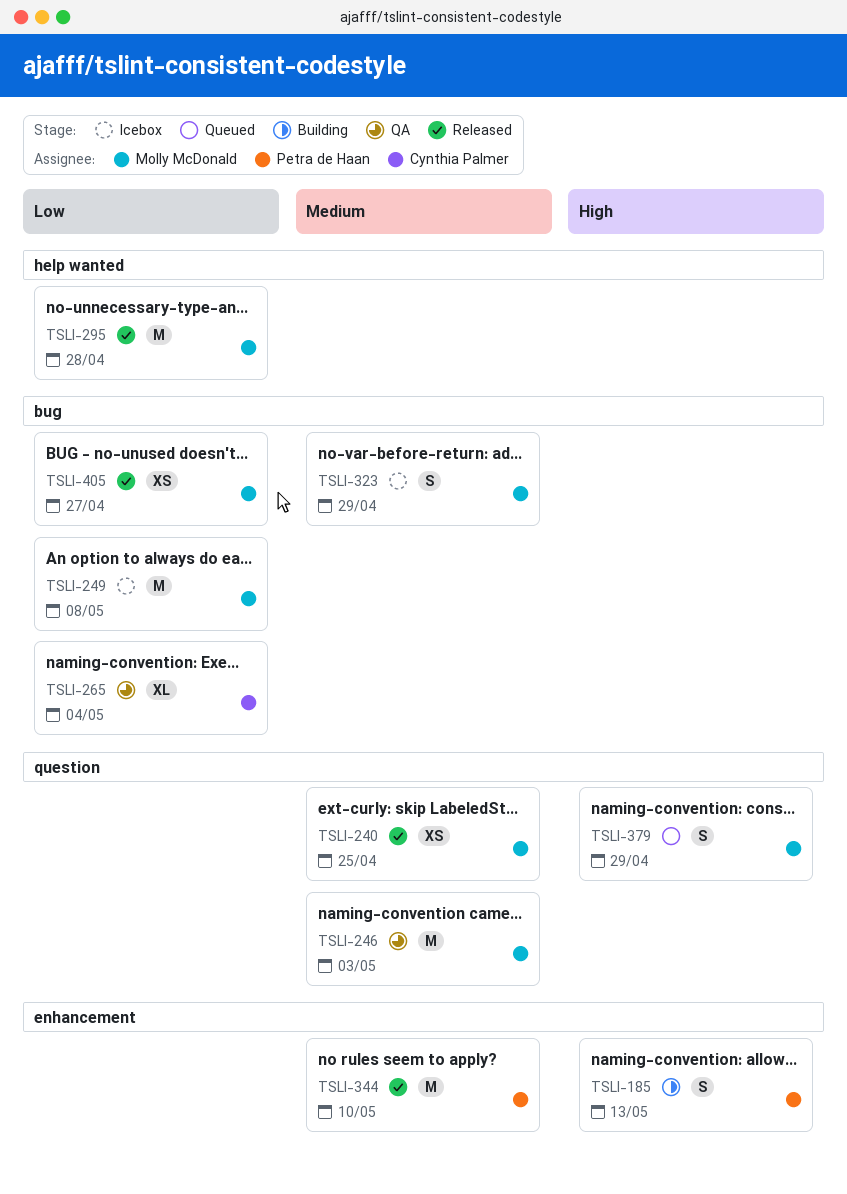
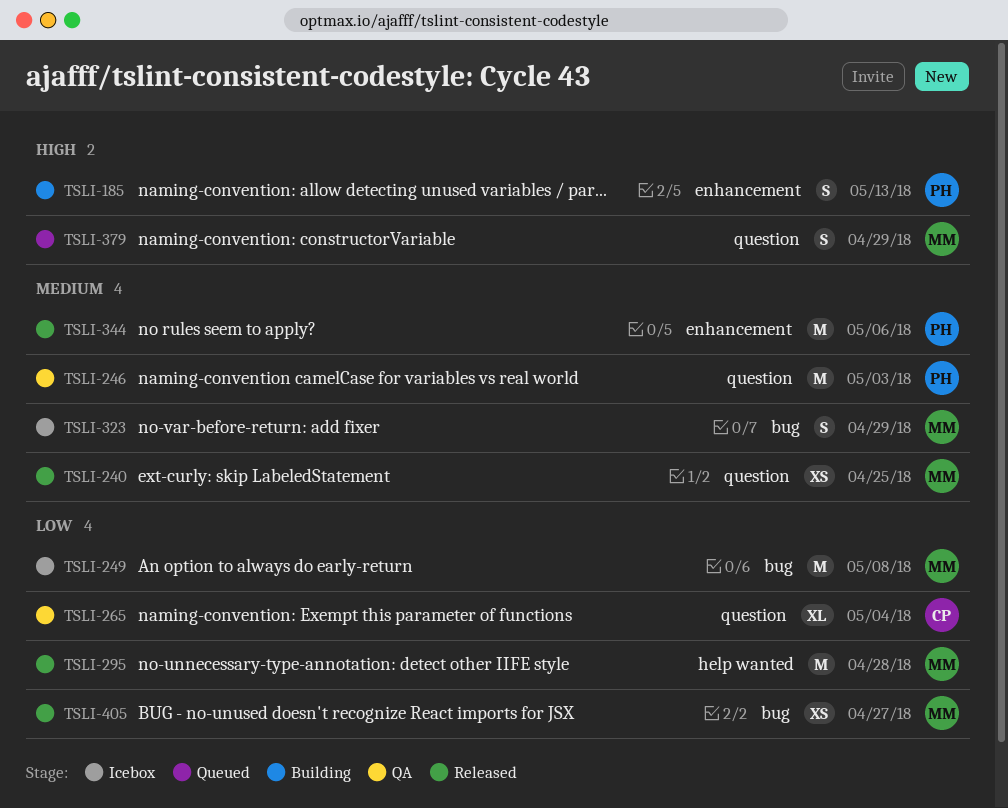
TSLI-246, owner: Molly McDonald -> Petra de Haan
TSLI-265, label: bug -> question
TSLI-344, due: May 10 -> May 6

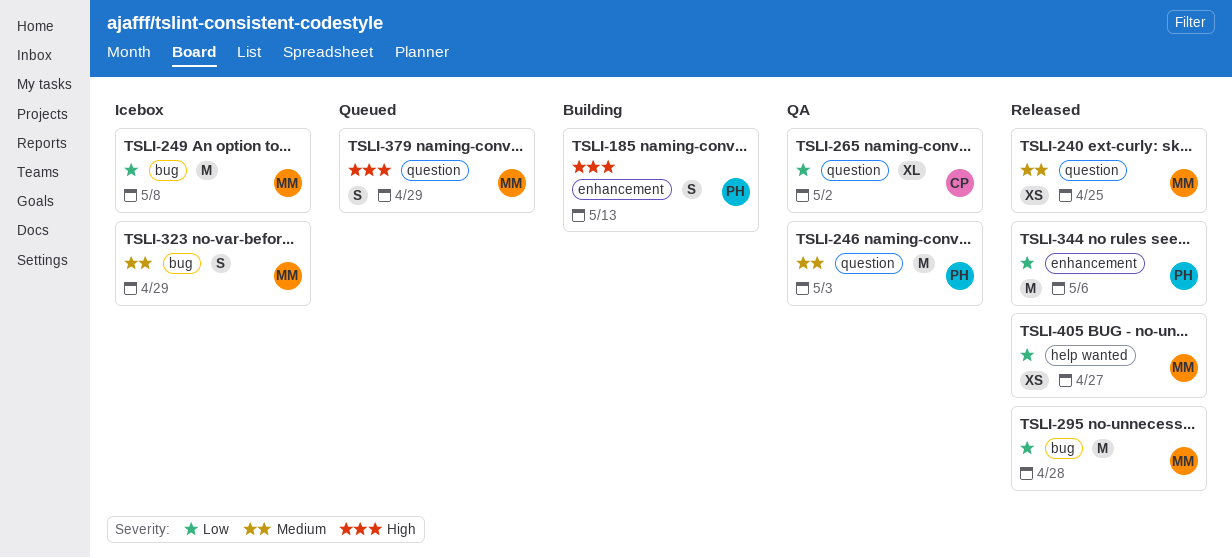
TSLI-265, due: May 4 -> May 2
TSLI-295, label: help wanted -> bug
TSLI-344, priority: Medium -> Low
TSLI-405, label: bug -> help wanted

